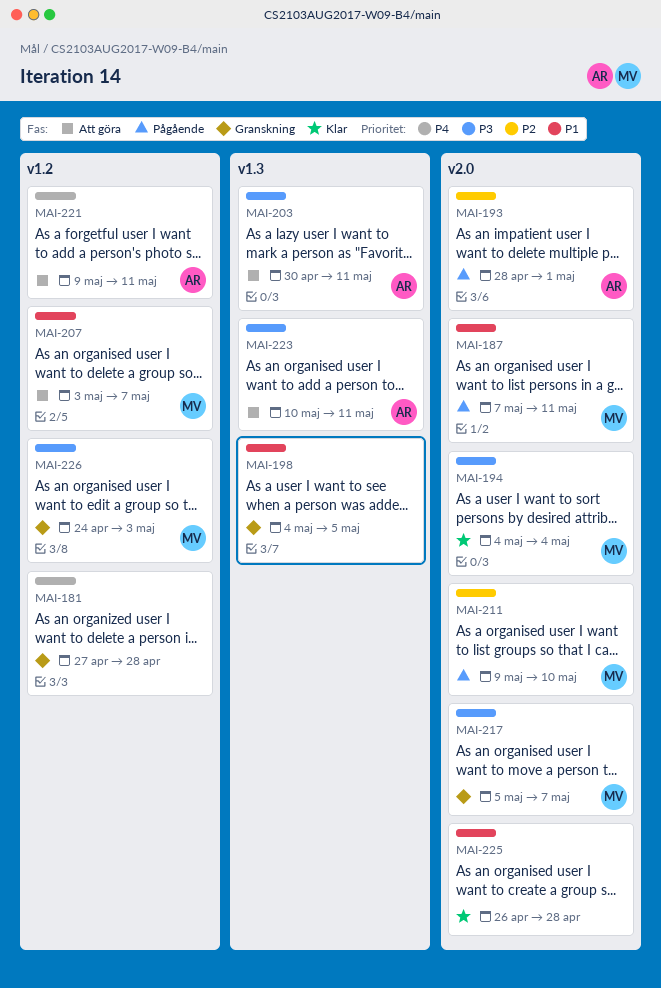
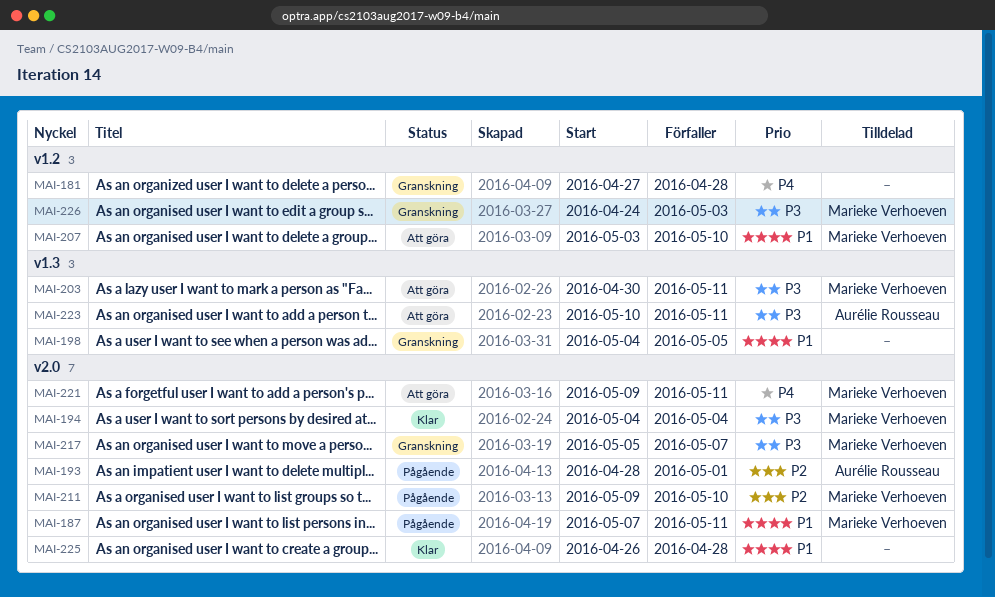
MAI-203, owner: Aurélie Rousseau -> Marieke Verhoeven
MAI-207, due: May 7 -> May 10
MAI-221, owner: Aurélie Rousseau -> Marieke Verhoeven
MAI-221, label: v1.2 -> v2.0

